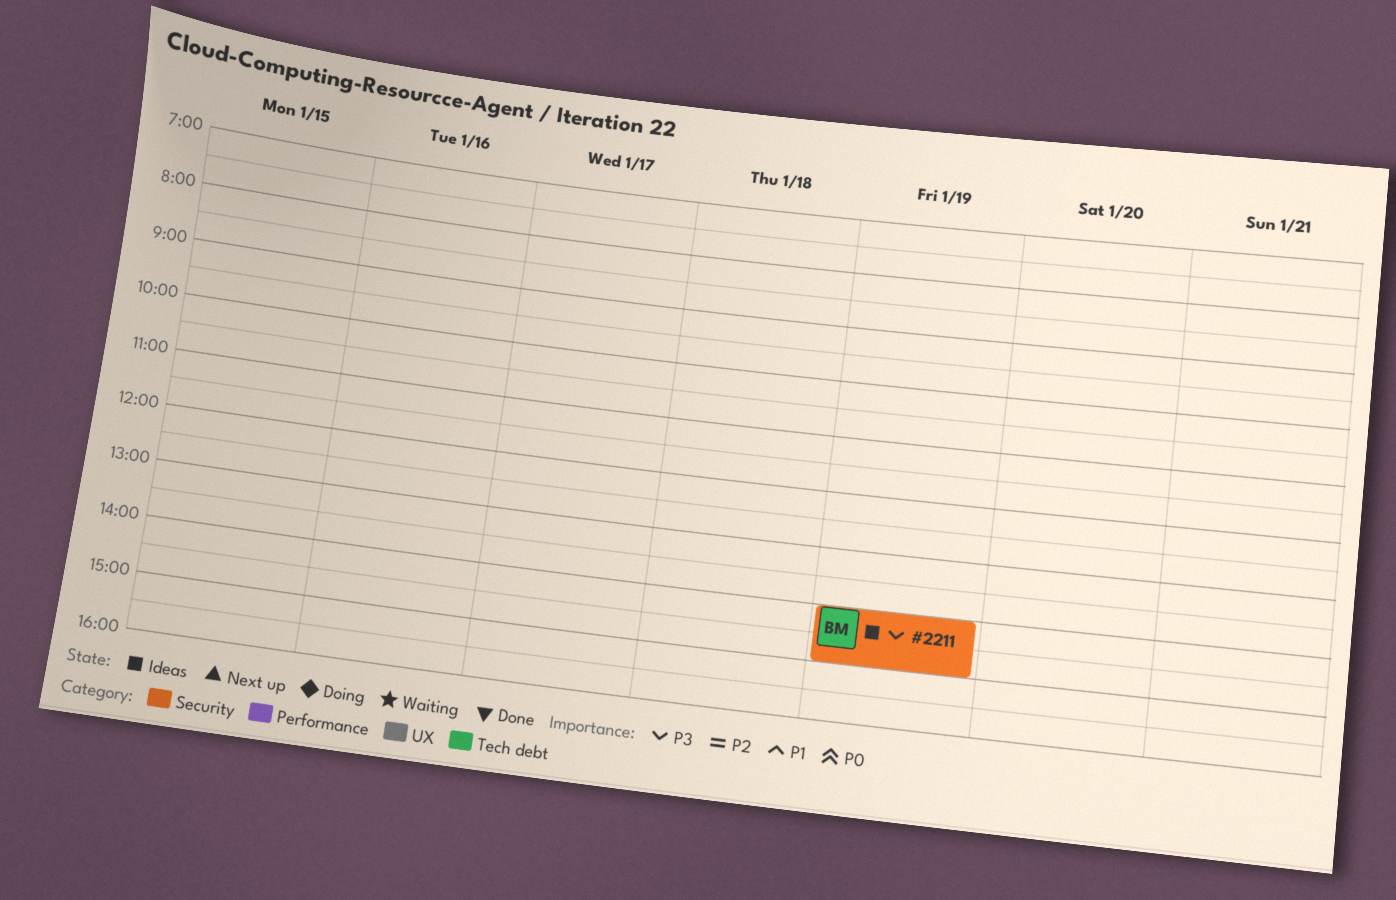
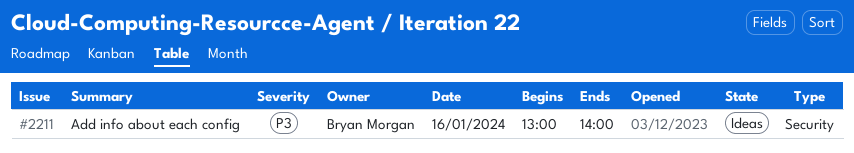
#2211, day: Jan 19 -> Jan 16
#2211, begins: 14:00 -> 13:00
#2211, ends: 15:00 -> 14:00

